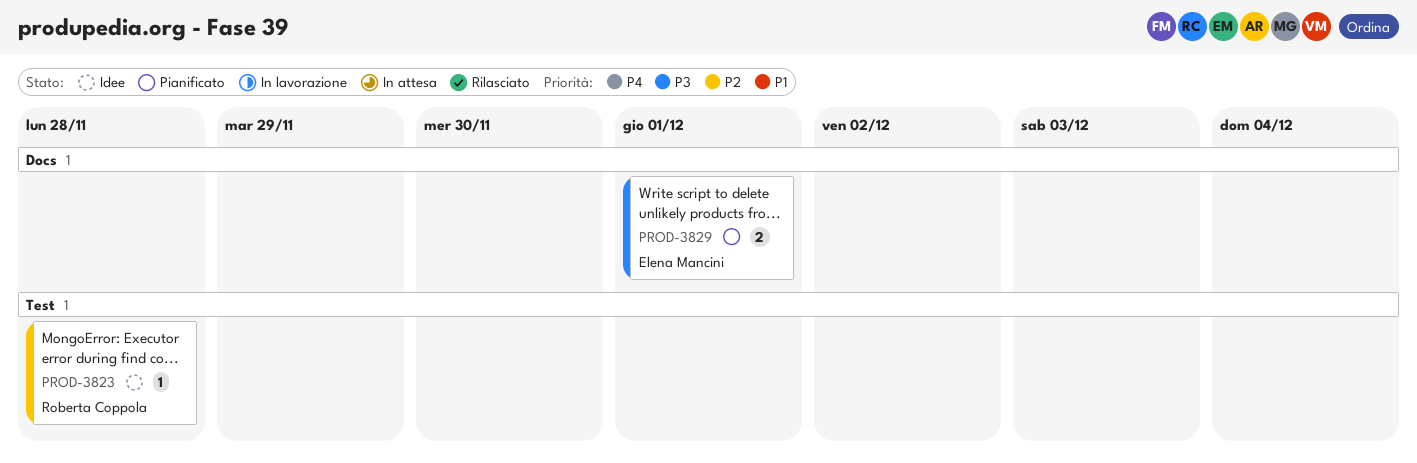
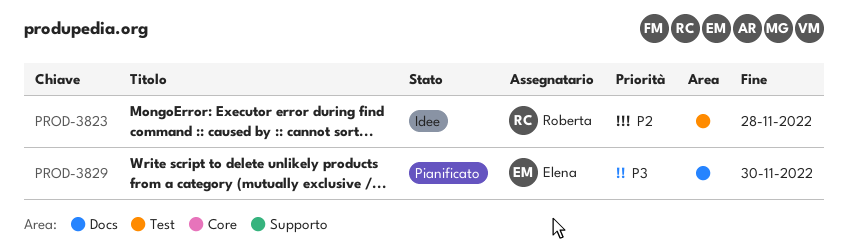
PROD-3829, due: Dec 1 -> Nov 30

